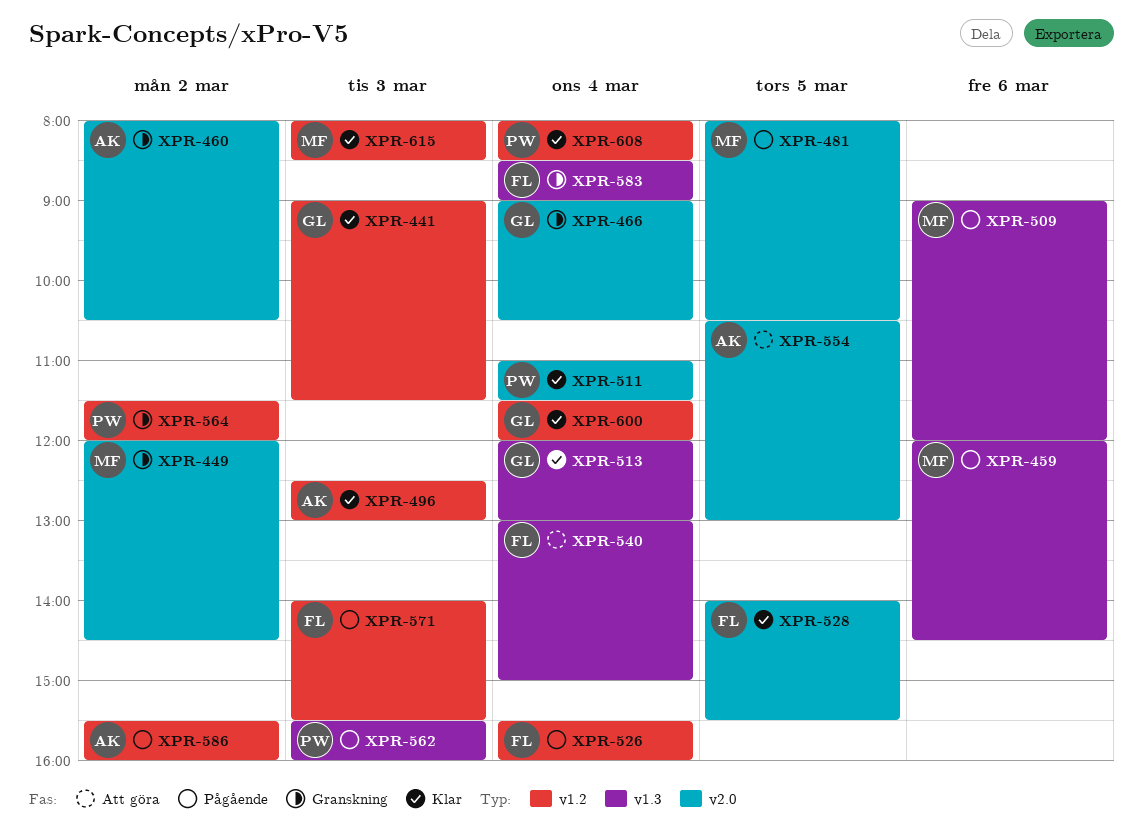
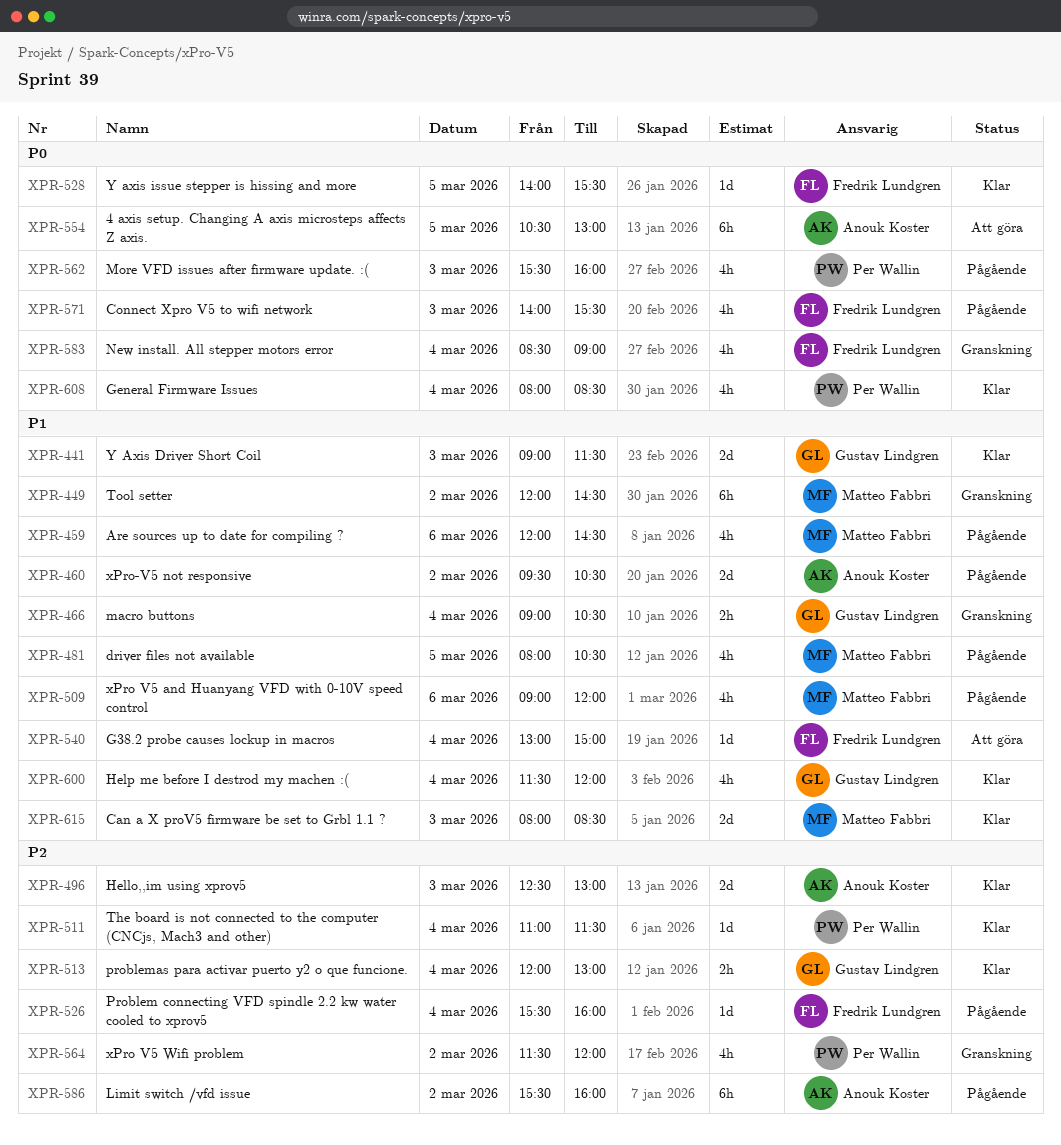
XPR-460, status: Granskning -> Pågående
XPR-460, begins: 08:00 -> 09:30

